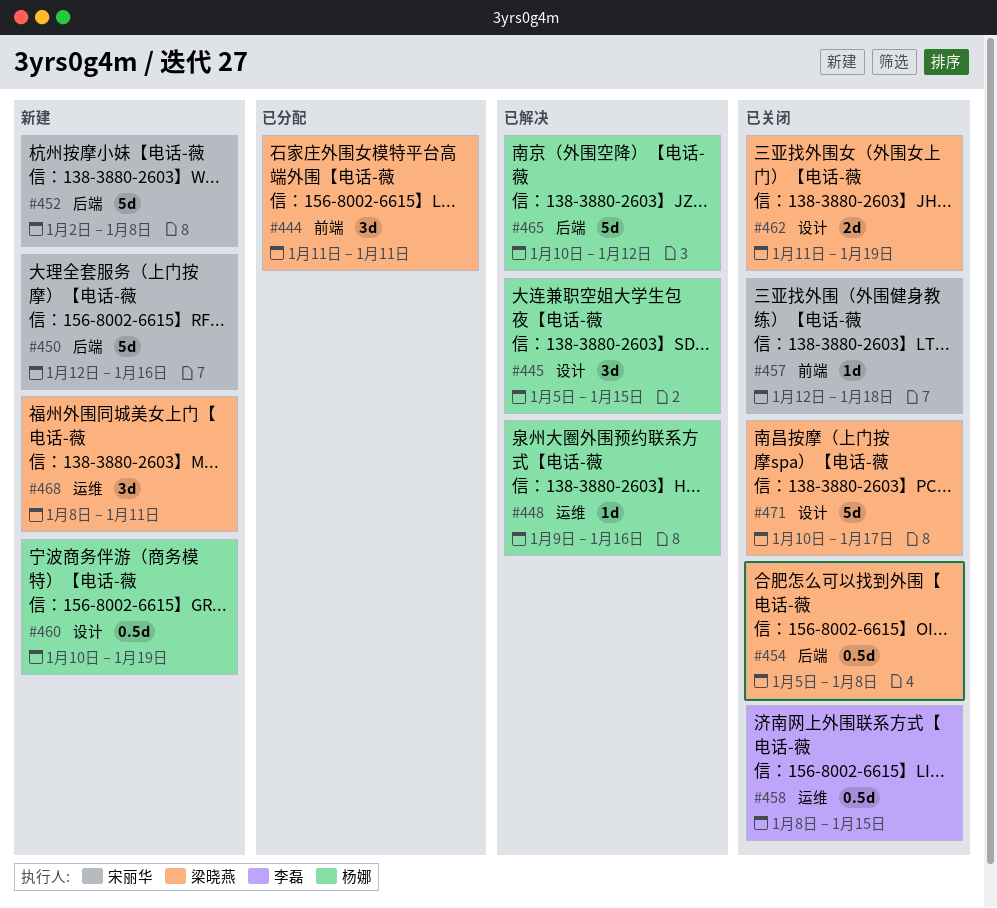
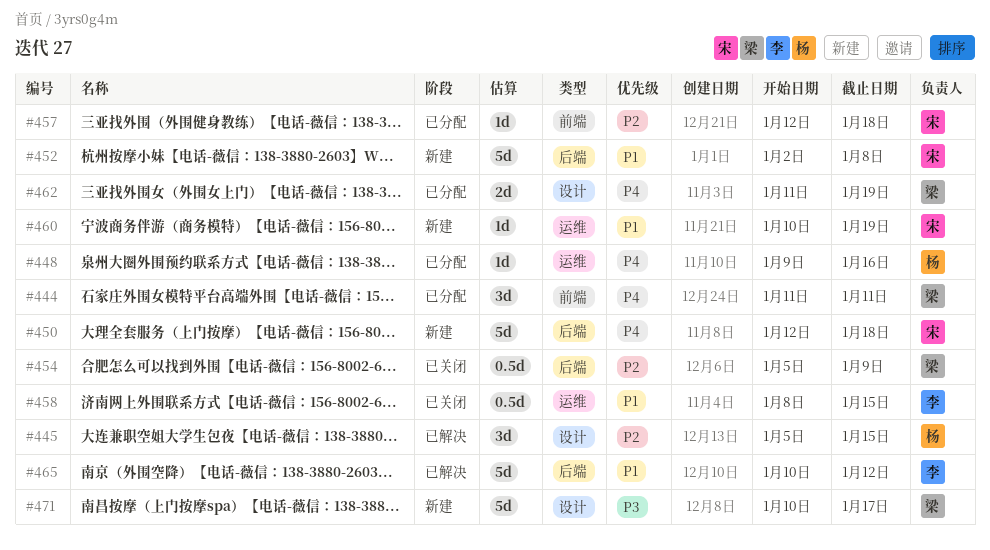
#448, status: 已解决 -> 已分配
#450, due: Jan 16 -> Jan 18
#454, due: Jan 8 -> Jan 9
#457, status: 已关闭 -> 已分配
#460, owner: 杨娜 -> 宋丽华
#460, label: 设计 -> 运维
#460, estimate: 0.5d -> 1d
#462, status: 已关闭 -> 已分配
#465, owner: 杨娜 -> 李磊
#468: present -> none
#471, status: 已关闭 -> 新建

